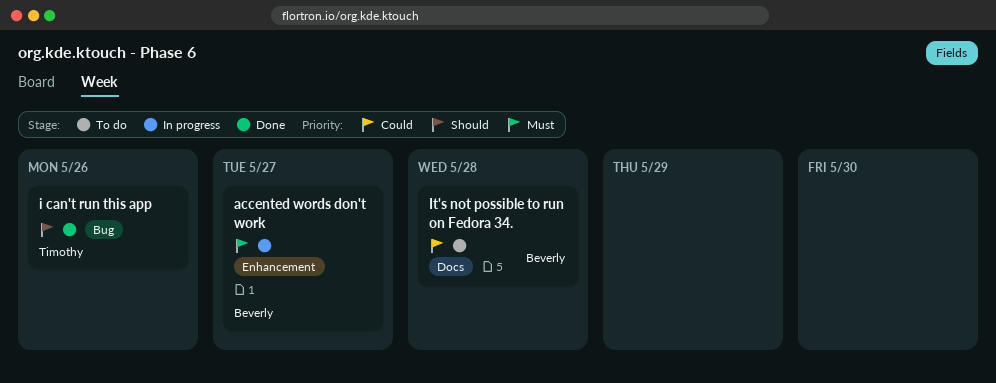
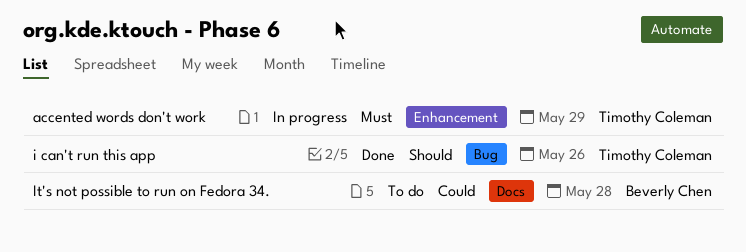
accented words don't work, owner: Beverly Chen -> Timothy Coleman
accented words don't work, due: May 27 -> May 29

